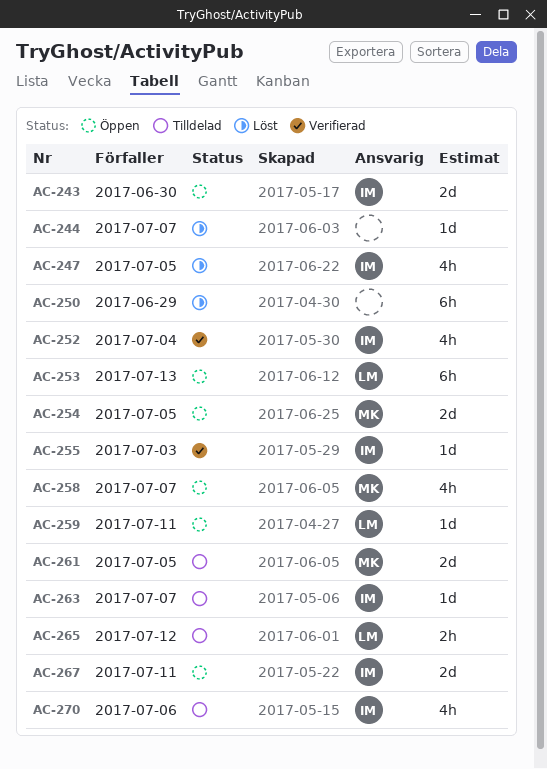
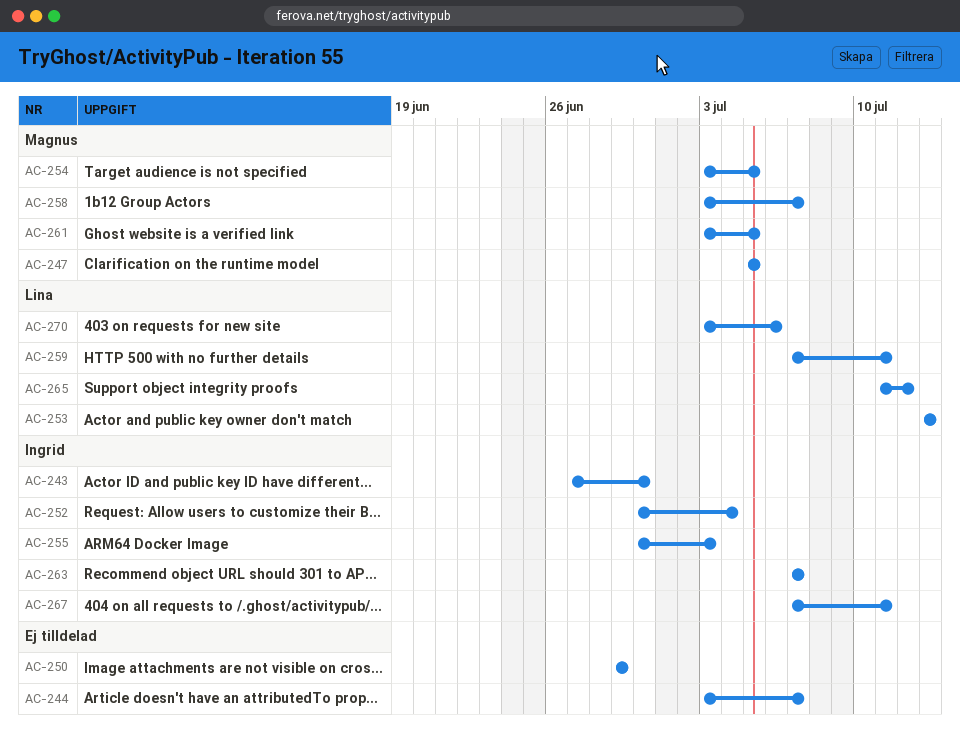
AC-247, owner: Ingrid -> Magnus
AC-270, owner: Ingrid -> Lina

